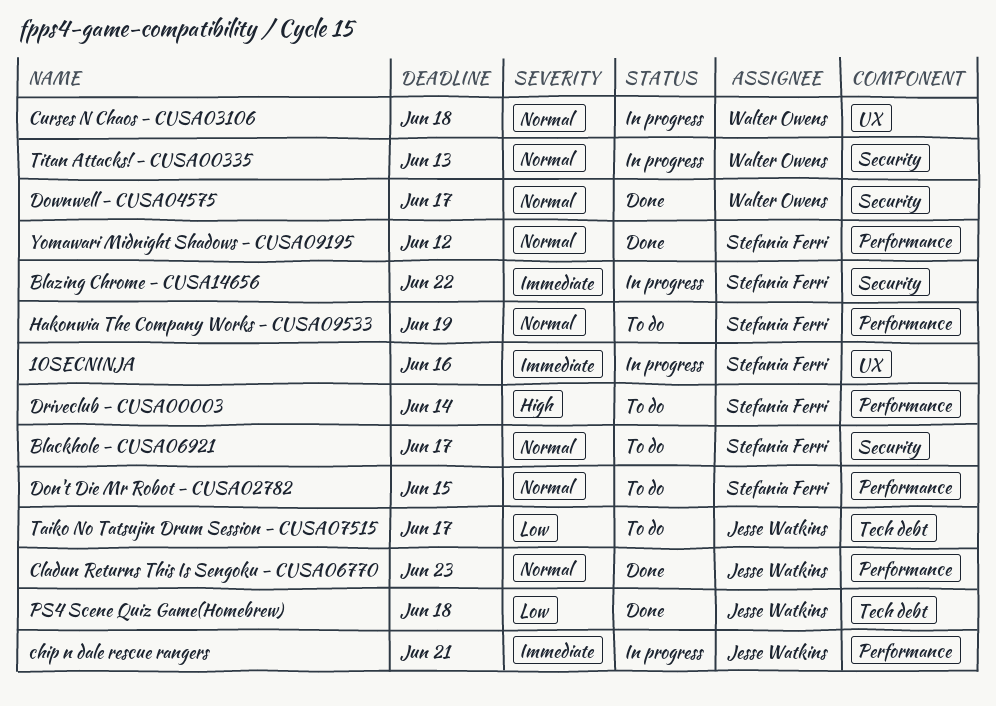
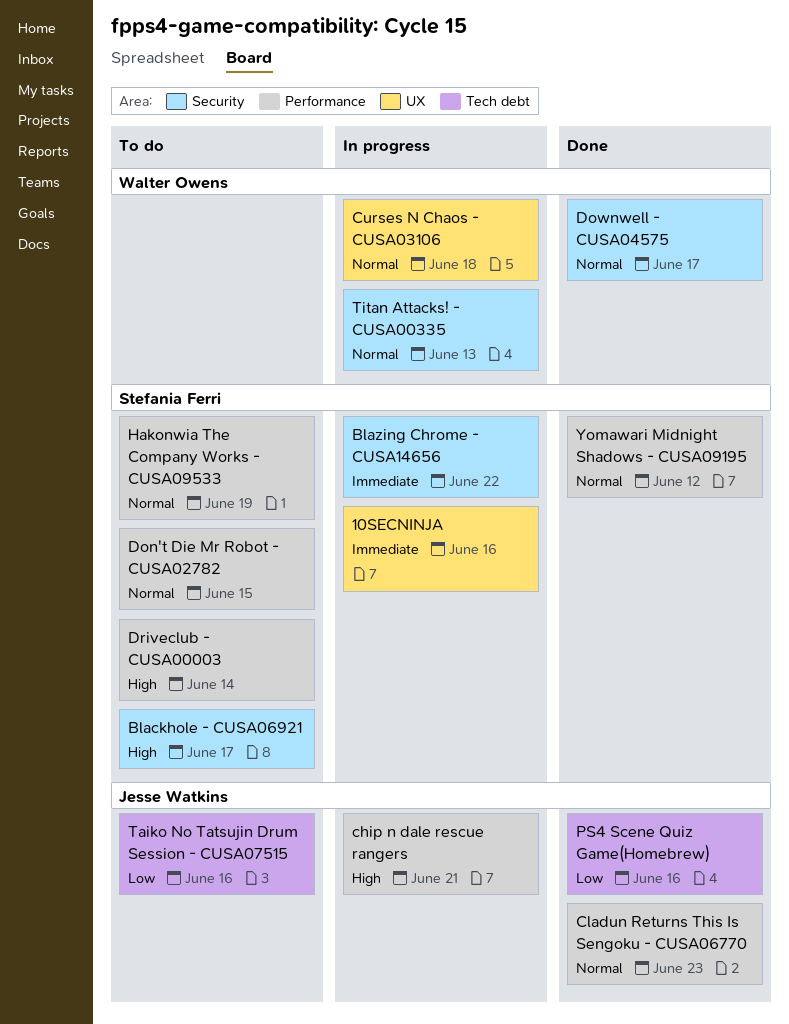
Blackhole - CUSA06921, priority: Normal -> High
chip n dale rescue rangers, priority: Immediate -> High
PS4 Scene Quiz Game(Homebrew), due: Jun 18 -> Jun 16
Taiko No Tatsujin Drum Session - CUSA07515, due: Jun 17 -> Jun 16

